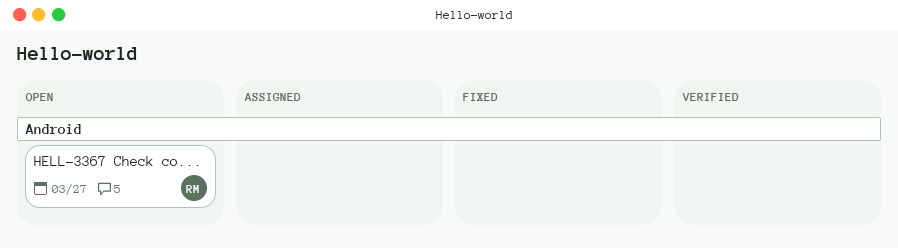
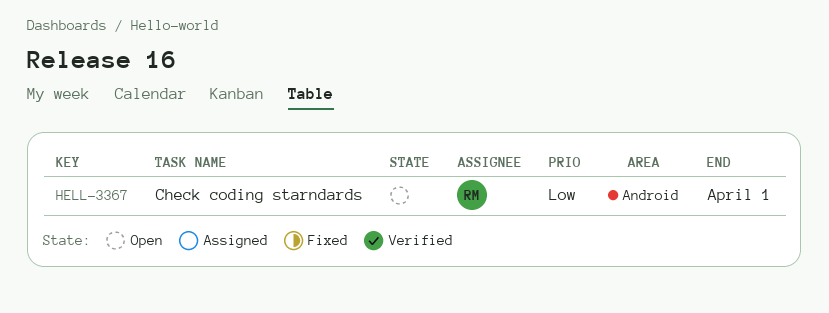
HELL-3367, due: Mar 27 -> Apr 1

